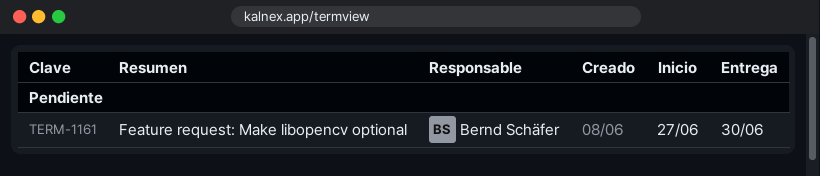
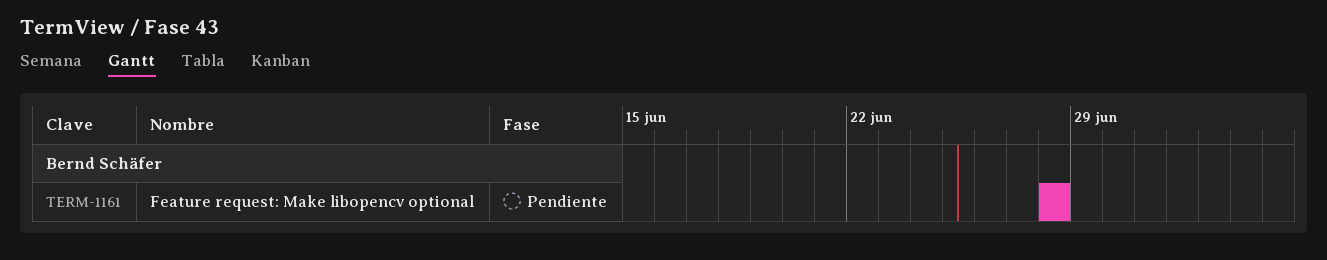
TERM-1161, start: Jun 27 -> Jun 28
TERM-1161, due: Jun 30 -> Jun 28

